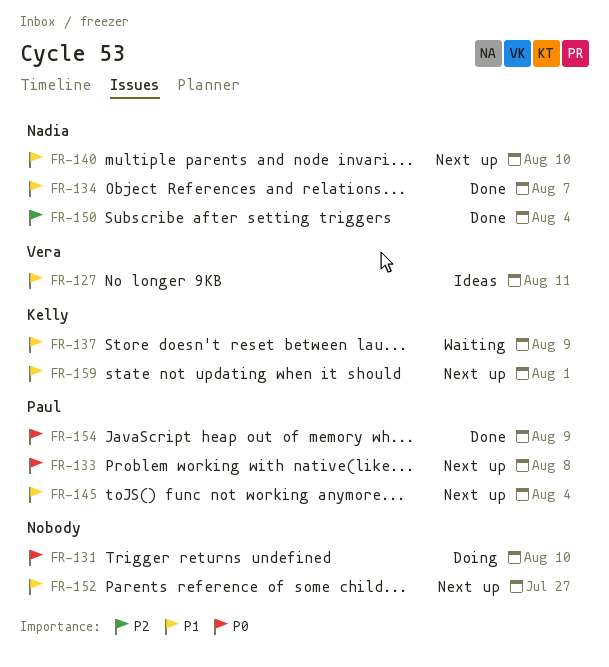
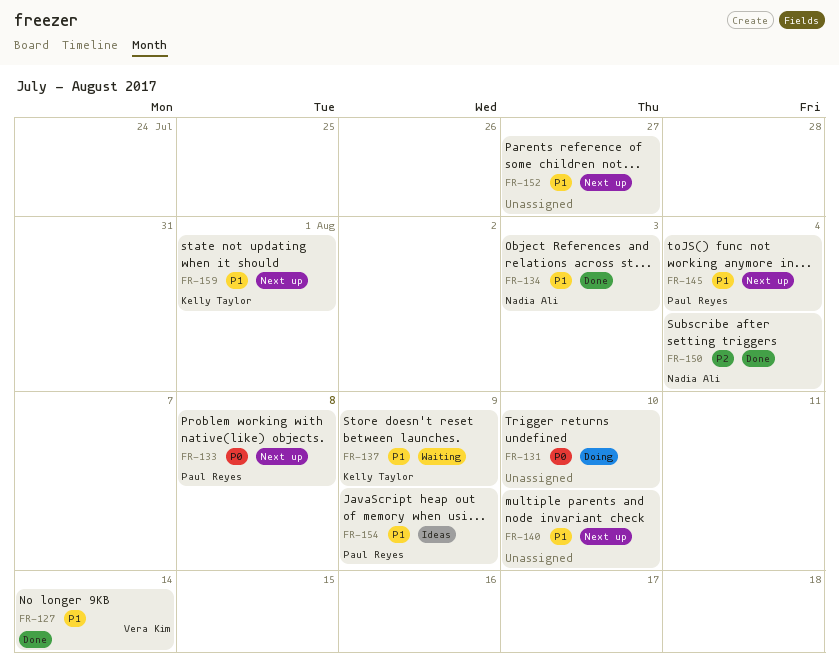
FR-127, status: Ideas -> Done
FR-127, due: Aug 11 -> Aug 14
FR-134, due: Aug 7 -> Aug 3
FR-140, owner: Nadia Ali -> none
FR-154, status: Done -> Ideas
FR-154, priority: P0 -> P1

